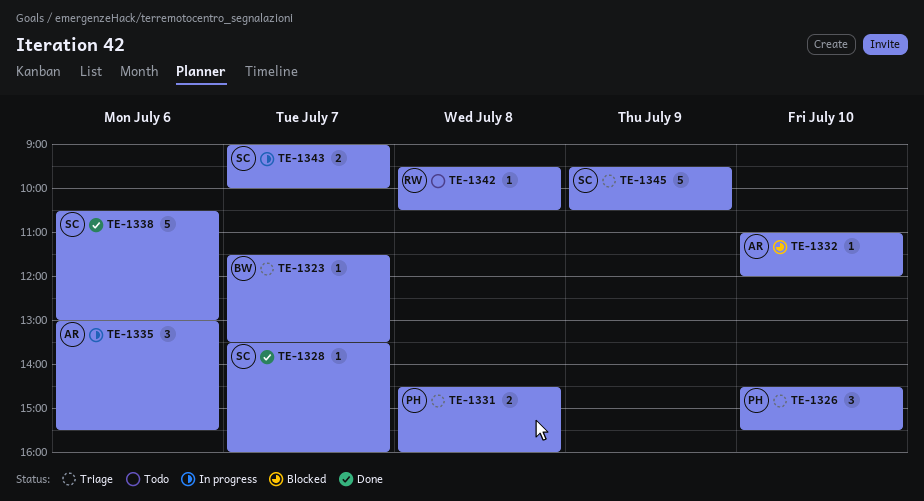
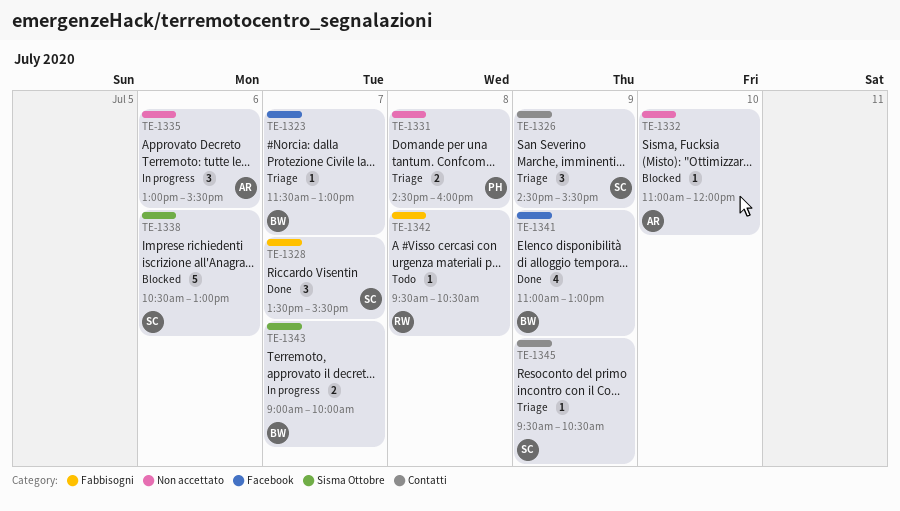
TE-1323, ends: 13:30 -> 13:00
TE-1326, owner: PH -> SC
TE-1326, day: Jul 10 -> Jul 9
TE-1328, estimate: 1 -> 3
TE-1328, ends: 16:00 -> 15:30
TE-1338, status: Done -> Blocked
TE-1341: none -> present
TE-1343, owner: SC -> BW
TE-1345, estimate: 5 -> 1

